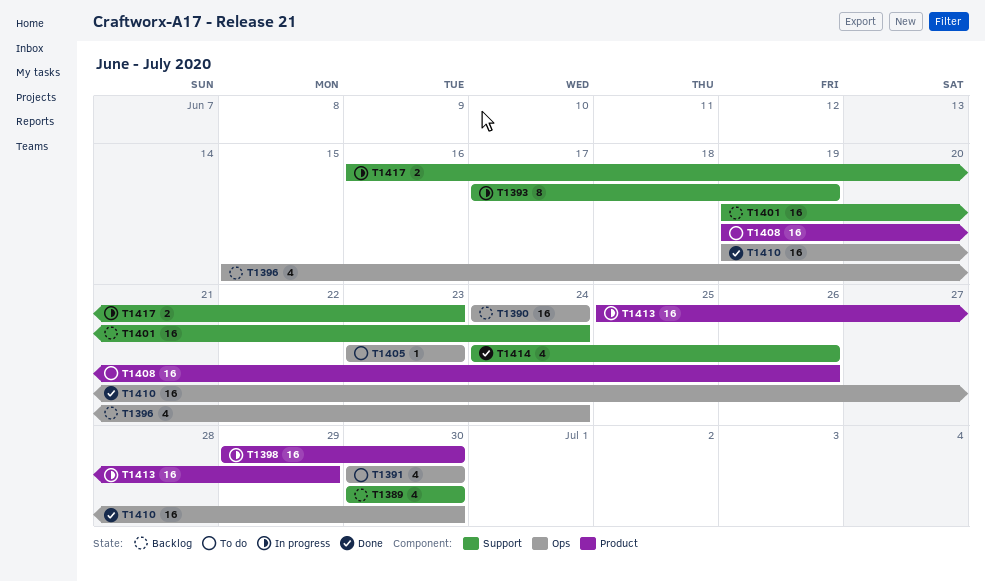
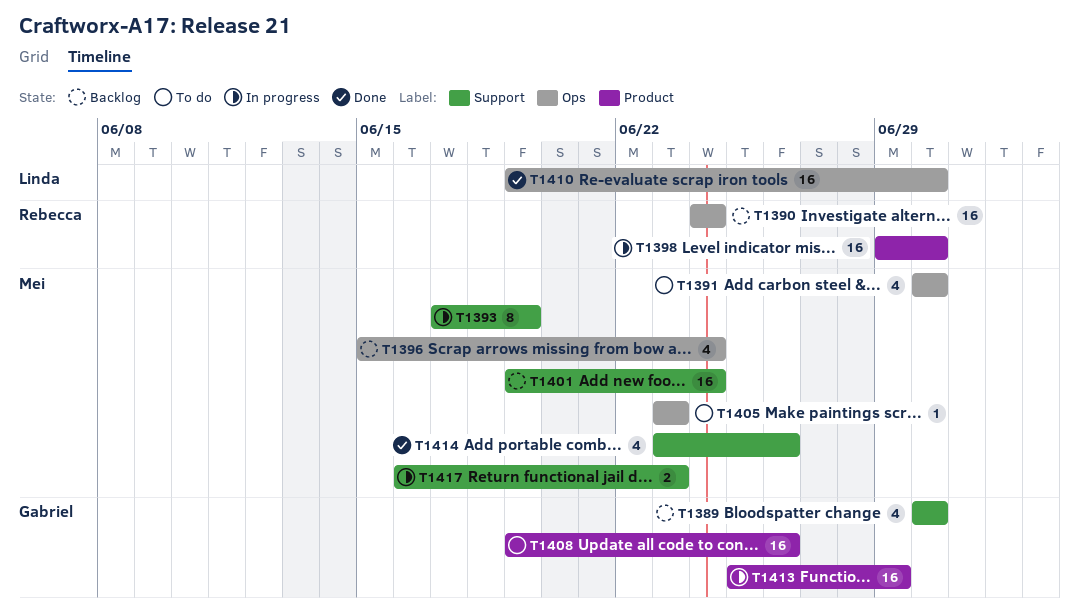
T1414, start: Jun 24 -> Jun 23

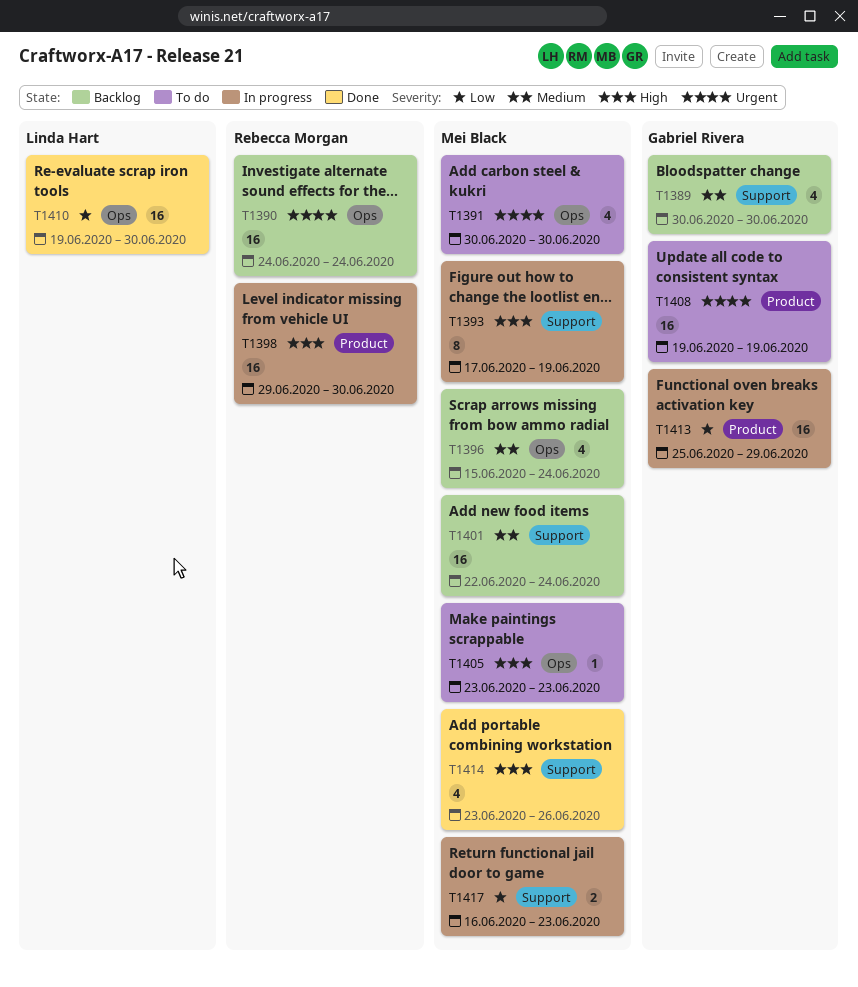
T1401, start: Jun 19 -> Jun 22
T1408, due: Jun 26 -> Jun 19

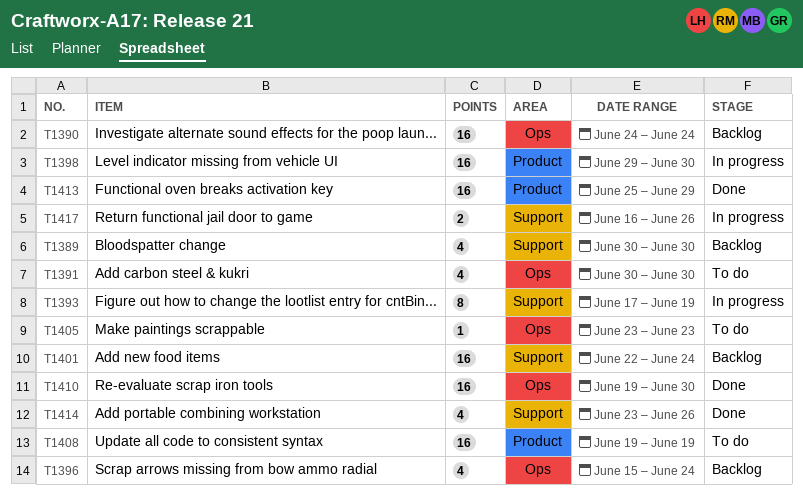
T1413, status: In progress -> Done
T1417, due: Jun 23 -> Jun 26

